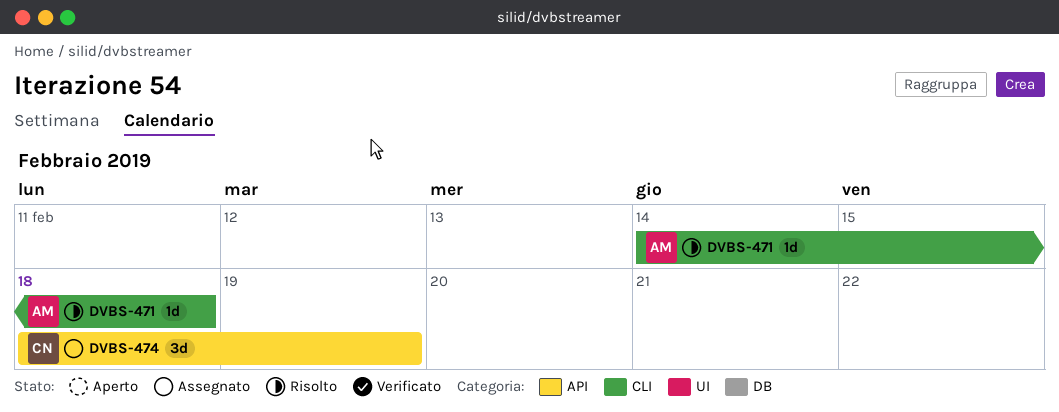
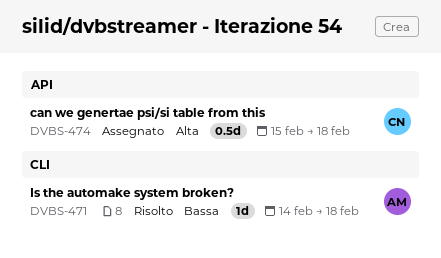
DVBS-474, estimate: 3d -> 0.5d
DVBS-474, start: Feb 18 -> Feb 15
DVBS-474, due: Feb 19 -> Feb 18

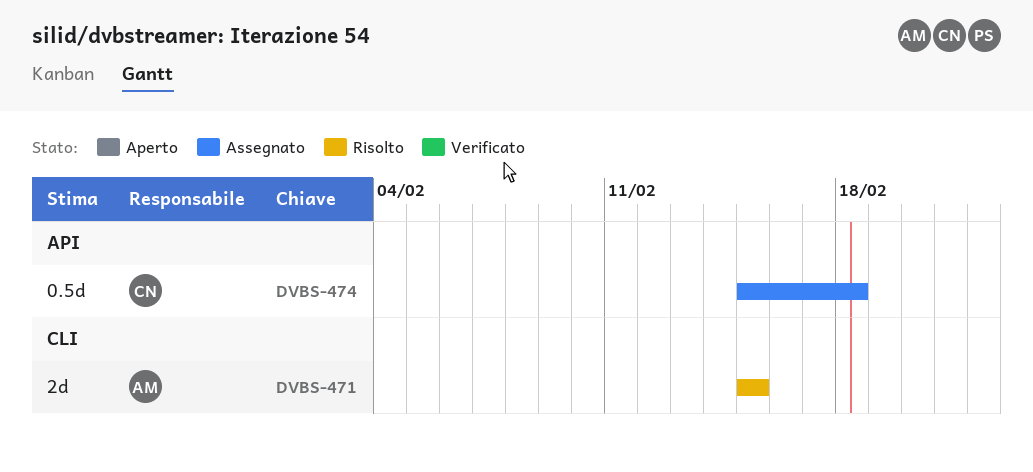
DVBS-471, estimate: 1d -> 2d
DVBS-471, start: Feb 14 -> Feb 15
DVBS-471, due: Feb 18 -> Feb 15

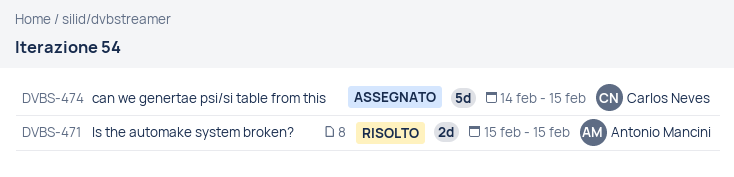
DVBS-474, estimate: 0.5d -> 5d
DVBS-474, start: Feb 15 -> Feb 14
DVBS-474, due: Feb 18 -> Feb 15

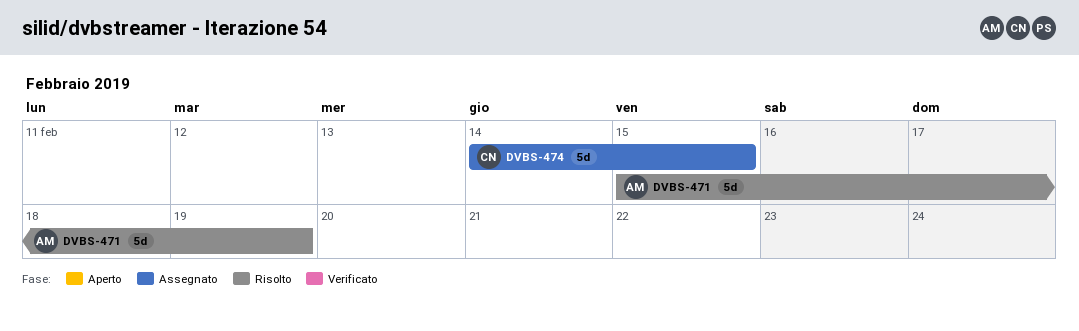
DVBS-471, estimate: 2d -> 5d
DVBS-471, due: Feb 15 -> Feb 19

